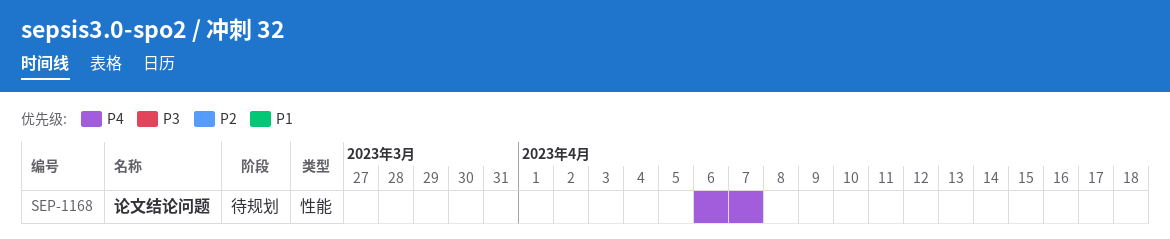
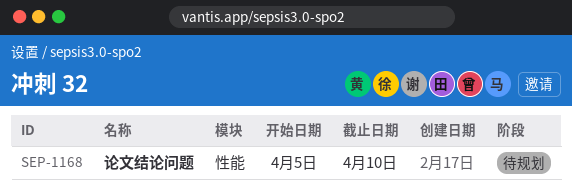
SEP-1168, start: Apr 6 -> Apr 5
SEP-1168, due: Apr 7 -> Apr 10

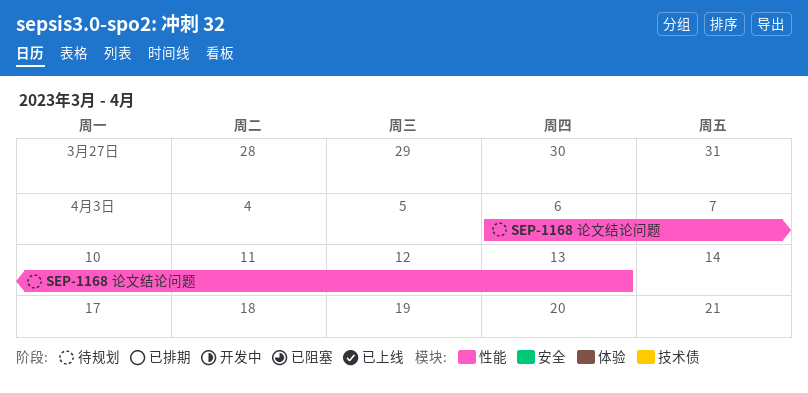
SEP-1168, start: Apr 5 -> Apr 6
SEP-1168, due: Apr 10 -> Apr 13

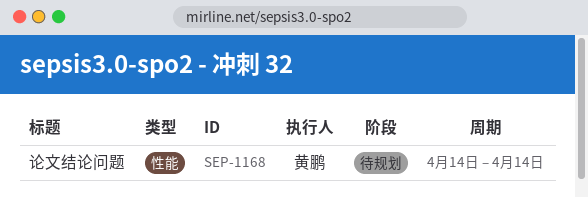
SEP-1168, start: Apr 6 -> Apr 14
SEP-1168, due: Apr 13 -> Apr 14

